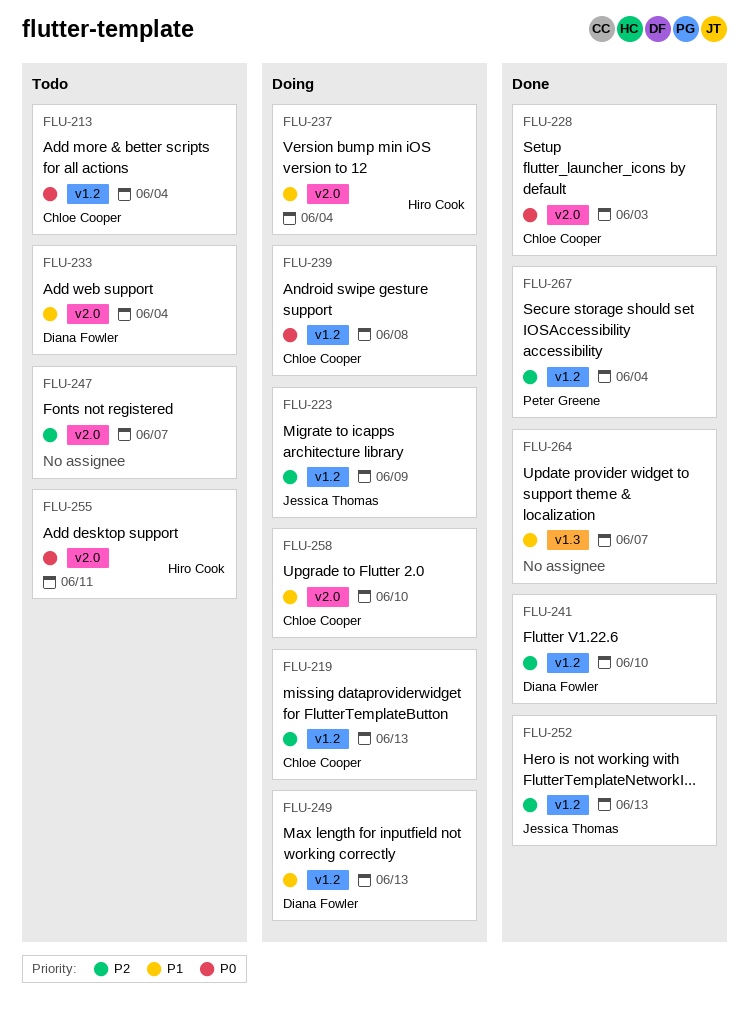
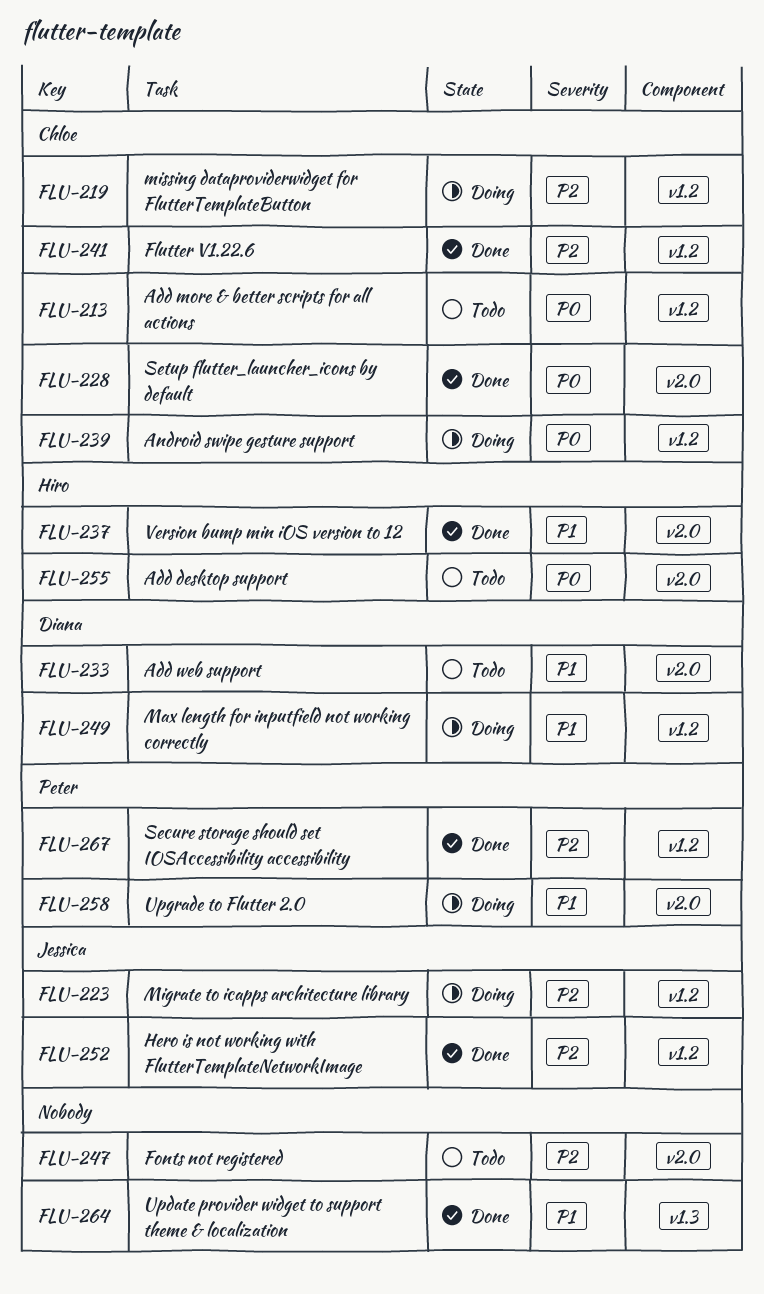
FLU-237, status: Doing -> Done
FLU-241, owner: Diana Fowler -> Chloe Cooper
FLU-258, owner: Chloe Cooper -> Peter Greene

